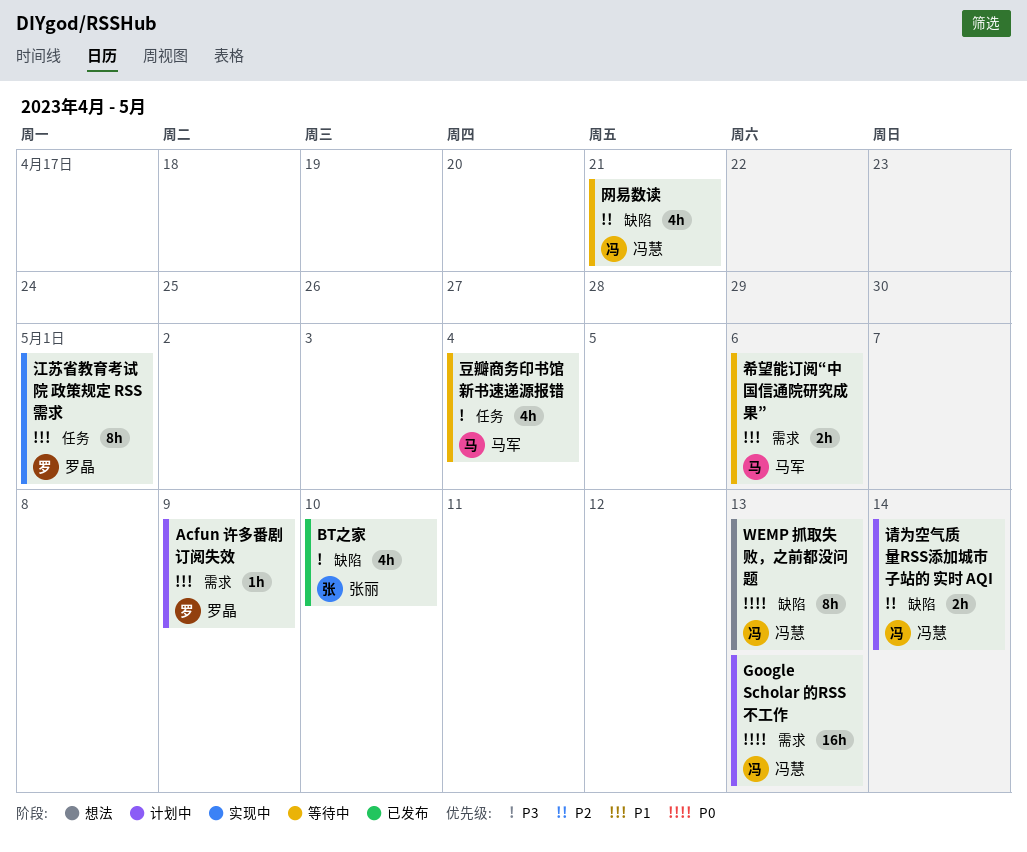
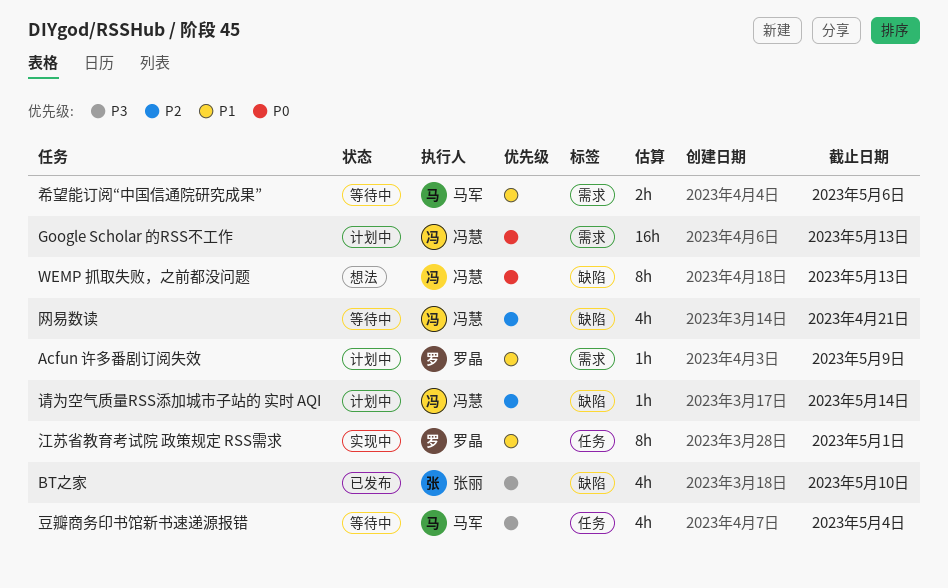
请为空气质量RSS添加城市子站的 实时 AQI, estimate: 2h -> 1h

